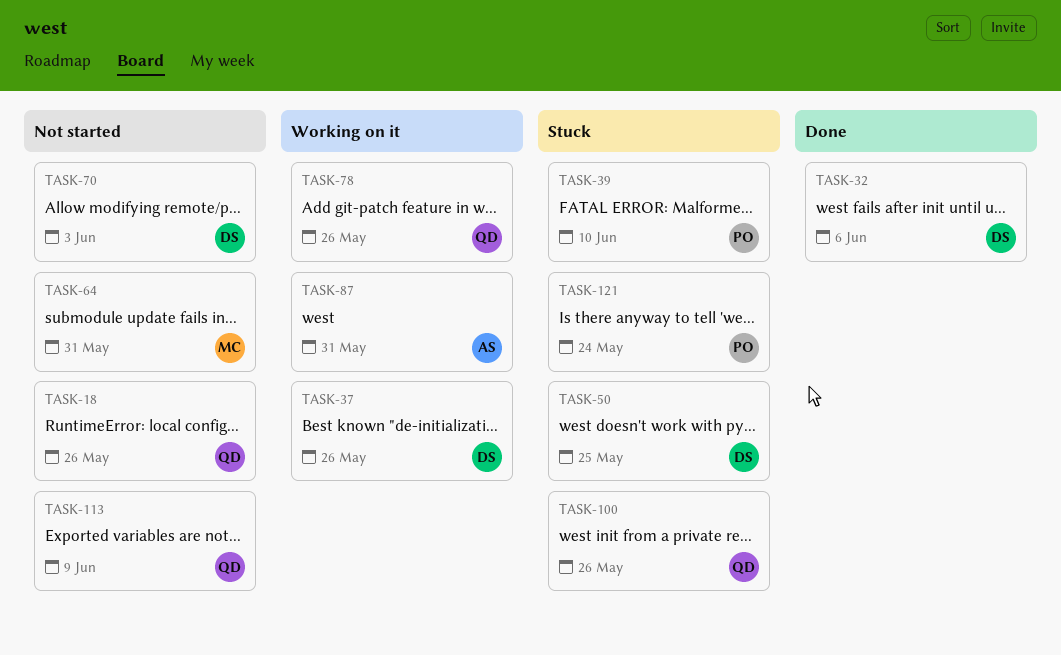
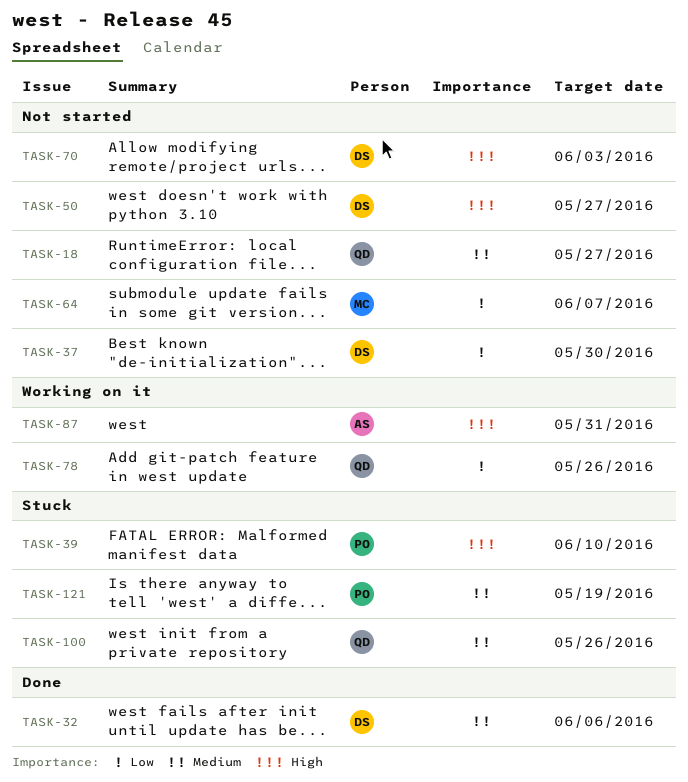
TASK-18, due: May 26 -> May 27
TASK-37, status: Working on it -> Not started
TASK-37, due: May 26 -> May 30
TASK-50, status: Stuck -> Not started
TASK-50, due: May 25 -> May 27
TASK-64, due: May 31 -> Jun 7
TASK-113: present -> none
TASK-121, due: May 24 -> May 19

